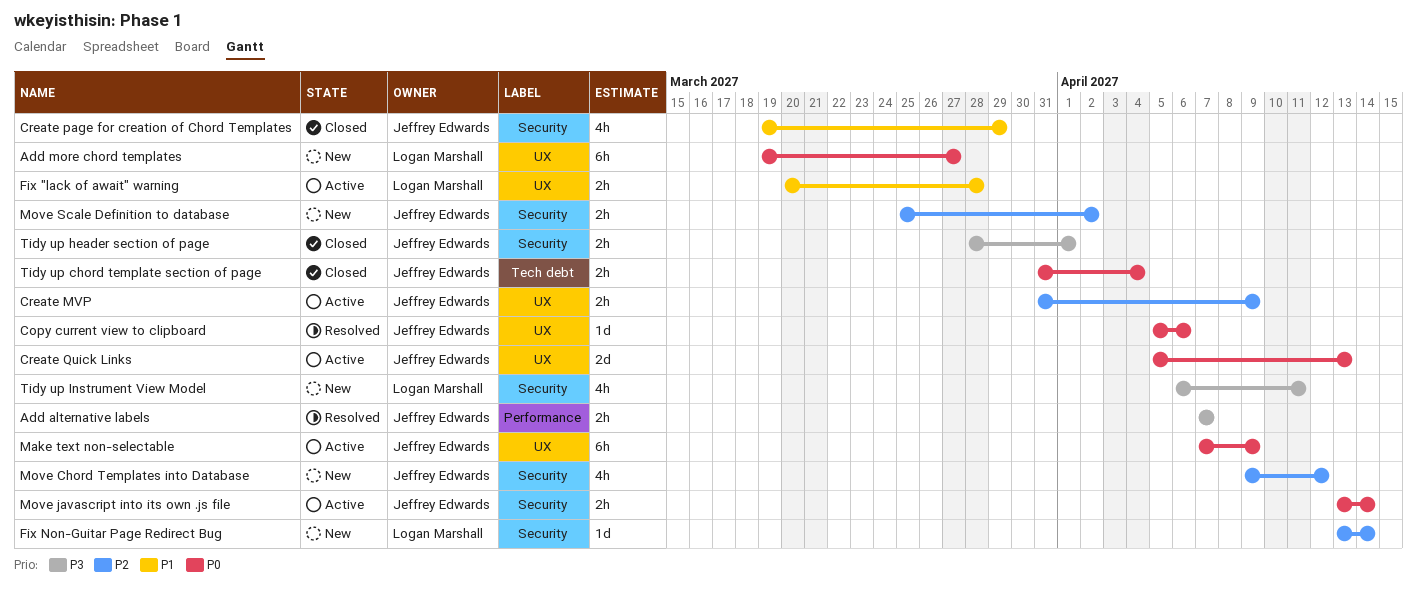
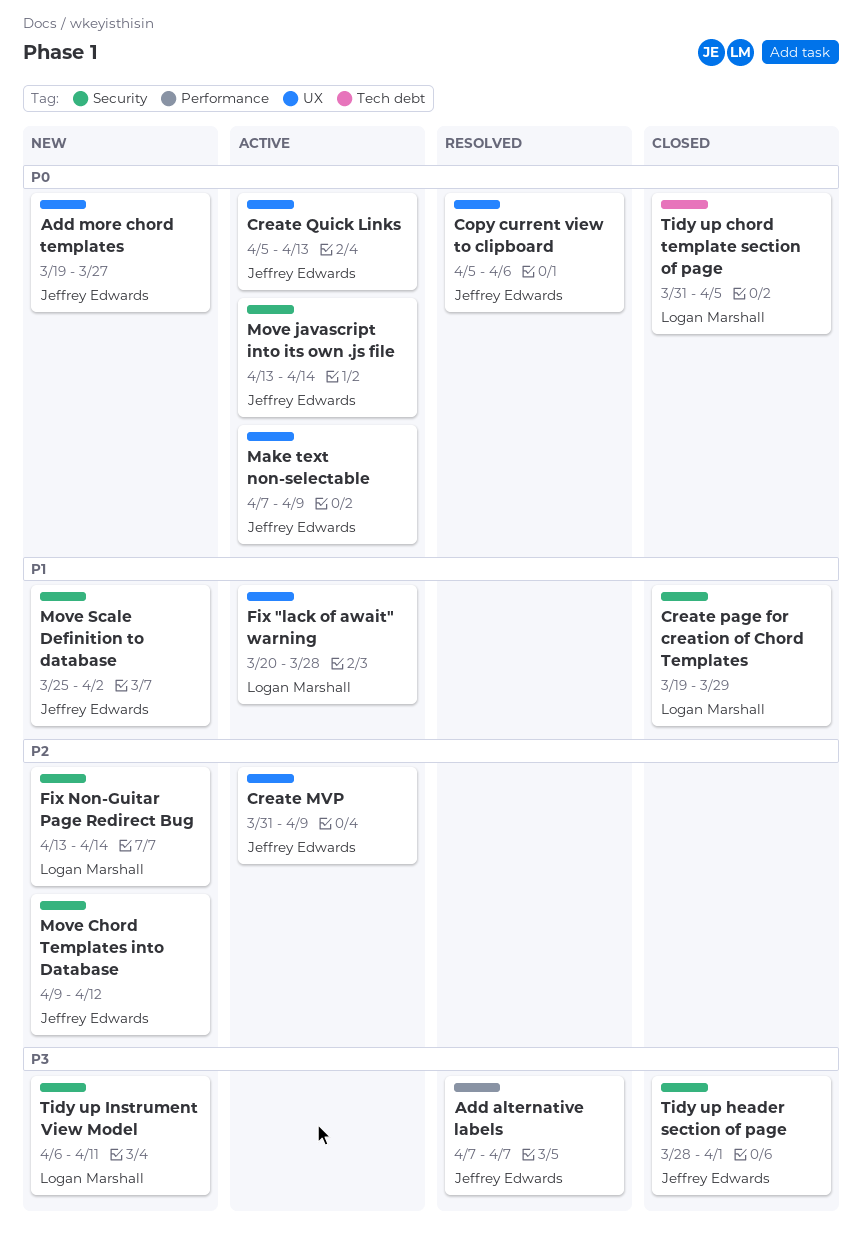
Add more chord templates, owner: Logan Marshall -> Jeffrey Edwards
Create page for creation of Chord Templates, owner: Jeffrey Edwards -> Logan Marshall
Move Scale Definition to database, priority: P2 -> P1
Tidy up chord template section of page, owner: Jeffrey Edwards -> Logan Marshall
Tidy up chord template section of page, due: Apr 4 -> Apr 5

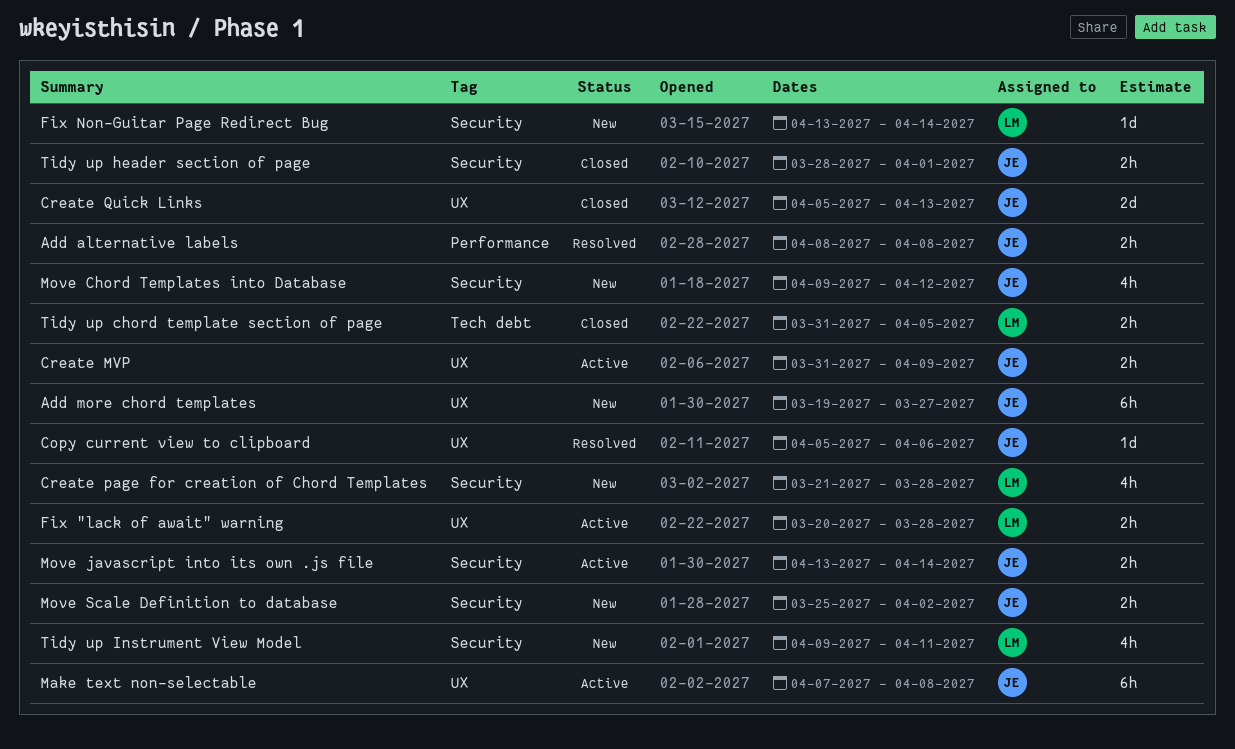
Add alternative labels, start: Apr 7 -> Apr 8
Add alternative labels, due: Apr 7 -> Apr 8
Create page for creation of Chord Templates, status: Closed -> New
Create page for creation of Chord Templates, start: Mar 19 -> Mar 21
Create page for creation of Chord Templates, due: Mar 29 -> Mar 28
Create Quick Links, status: Active -> Closed
Make text non-selectable, due: Apr 9 -> Apr 8
Tidy up Instrument View Model, start: Apr 6 -> Apr 9

